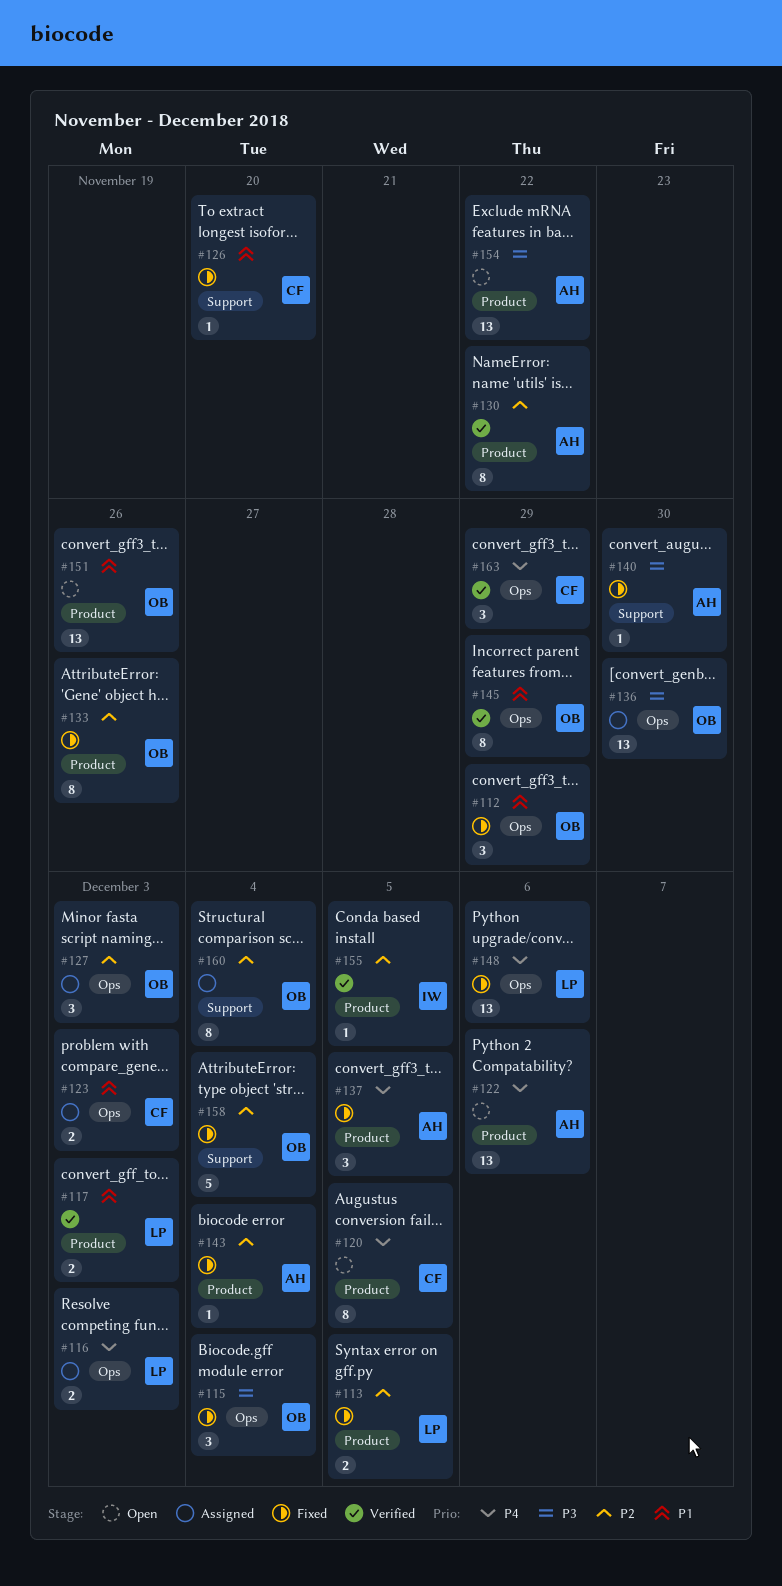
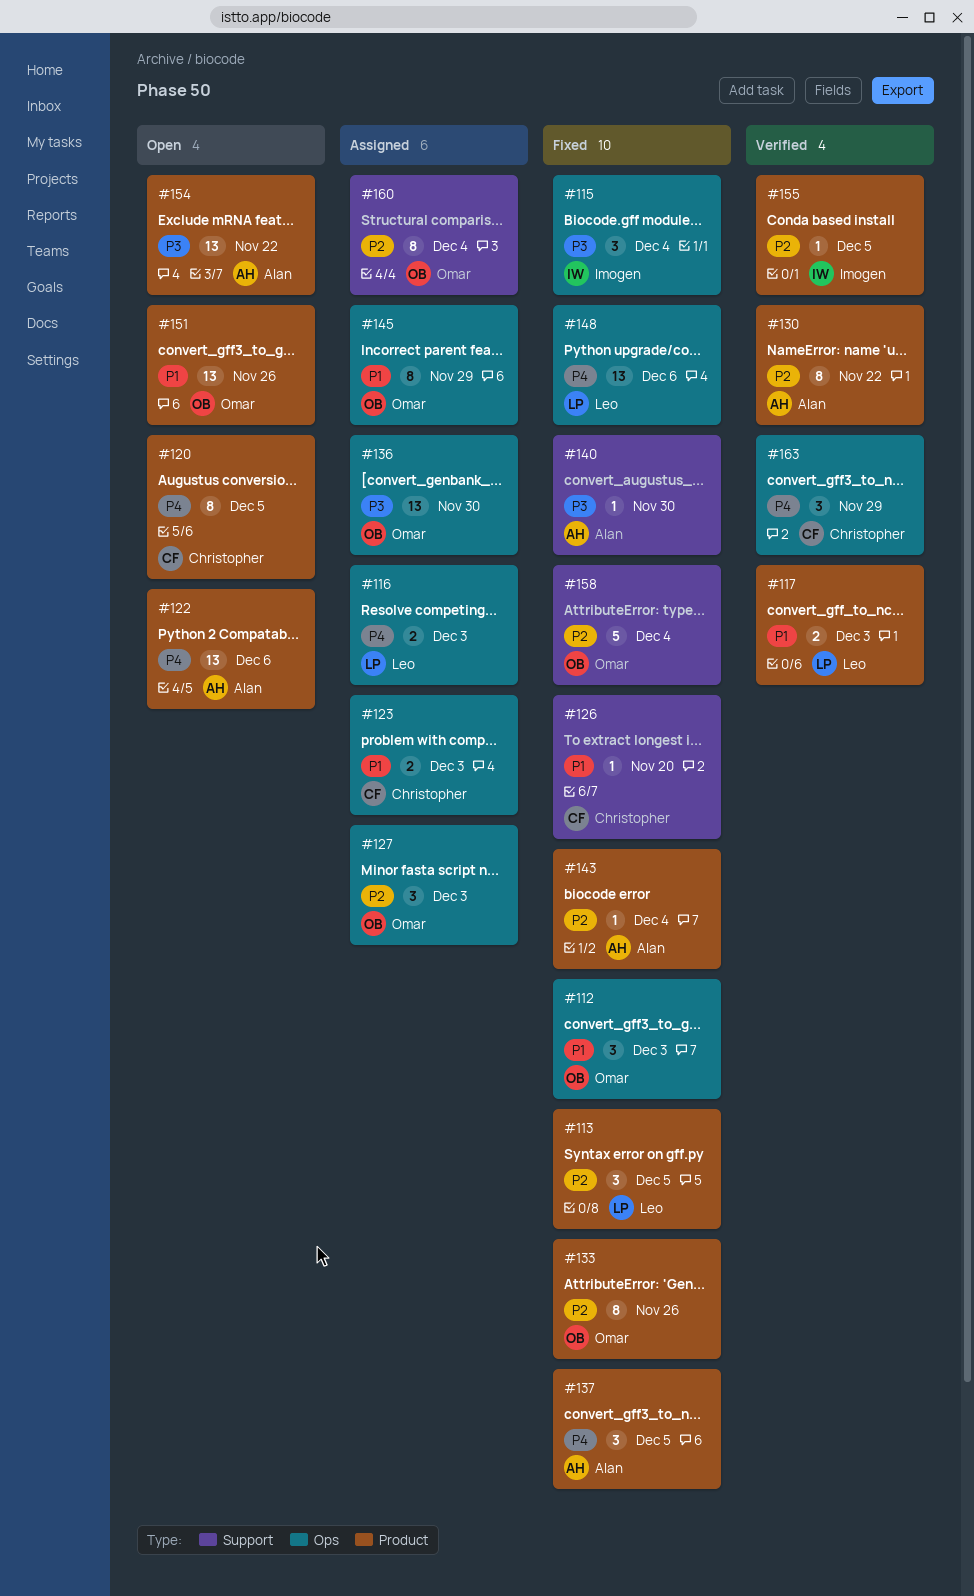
#112, due: Nov 29 -> Dec 3
#113, estimate: 2 -> 3
#115, owner: Omar -> Imogen
#145, status: Verified -> Assigned

